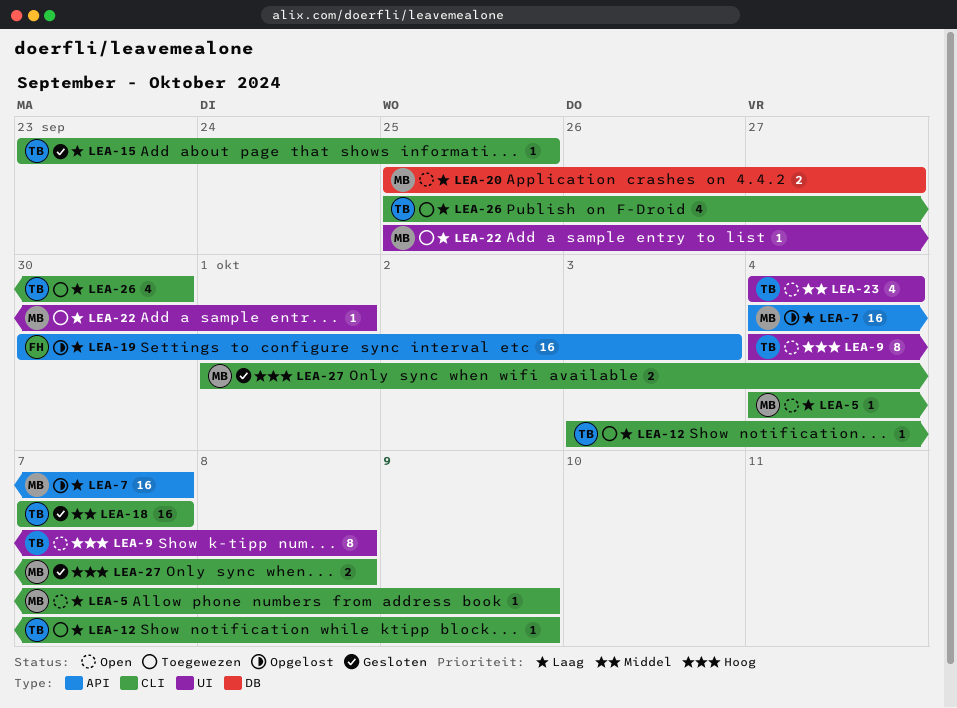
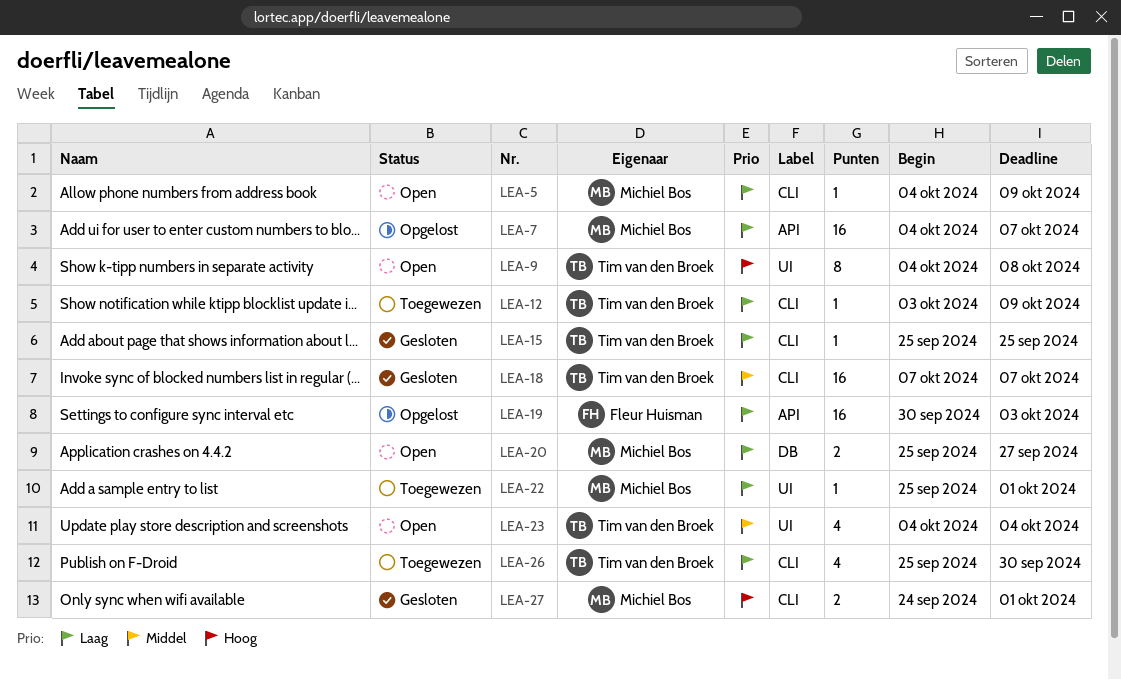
LEA-15, start: Sep 23 -> Sep 25
LEA-27, start: Oct 1 -> Sep 24
LEA-27, due: Oct 8 -> Oct 1

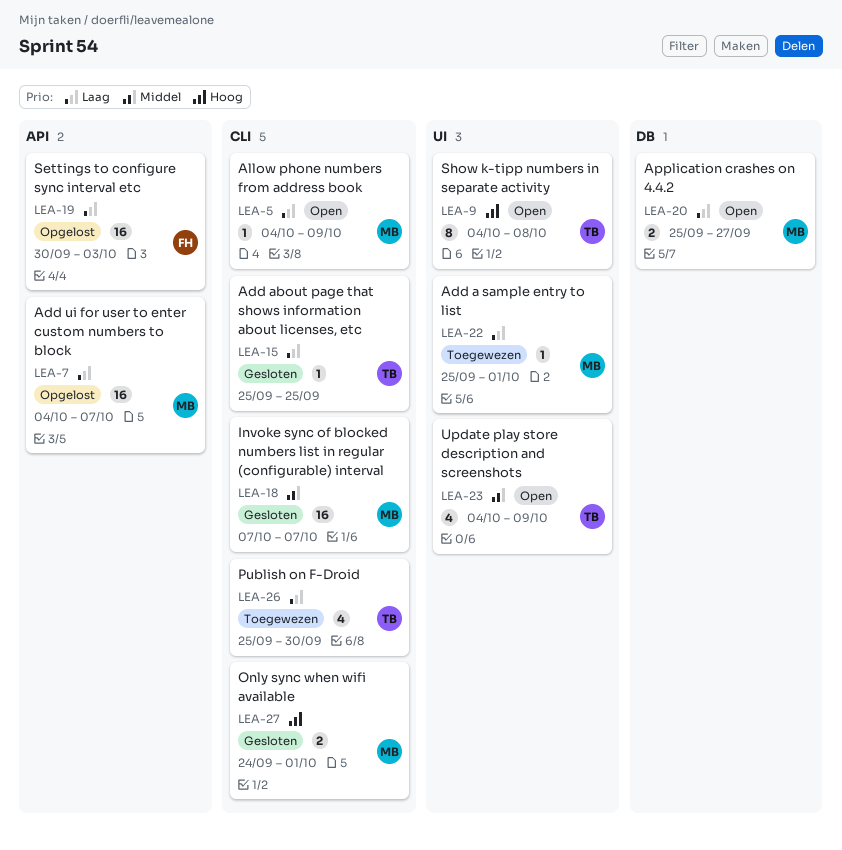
LEA-12: present -> none
LEA-18, owner: Tim van den Broek -> Michiel Bos
LEA-23, due: Oct 4 -> Oct 9

